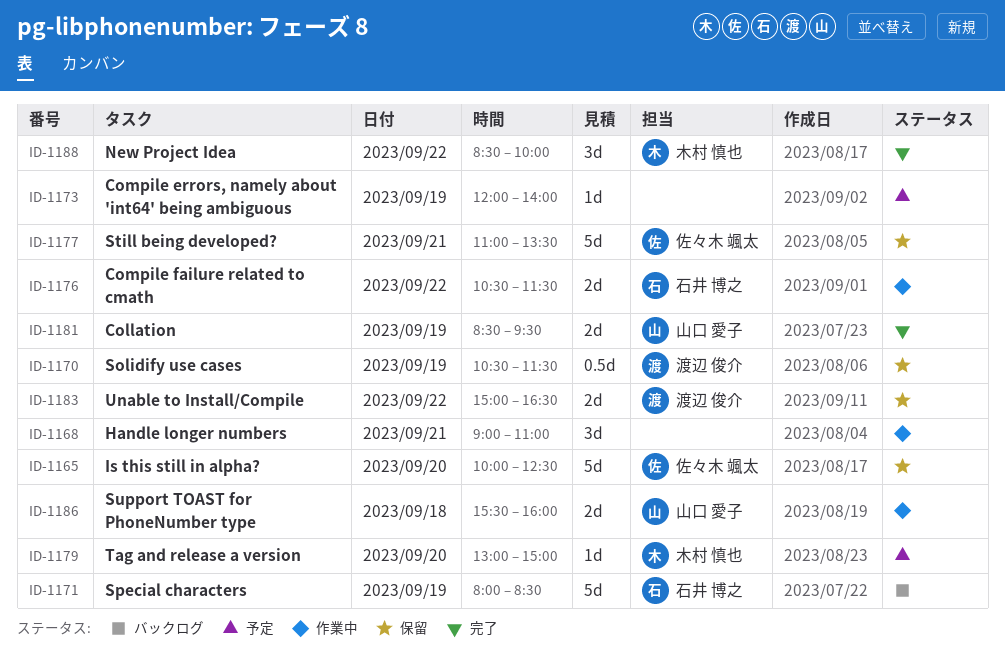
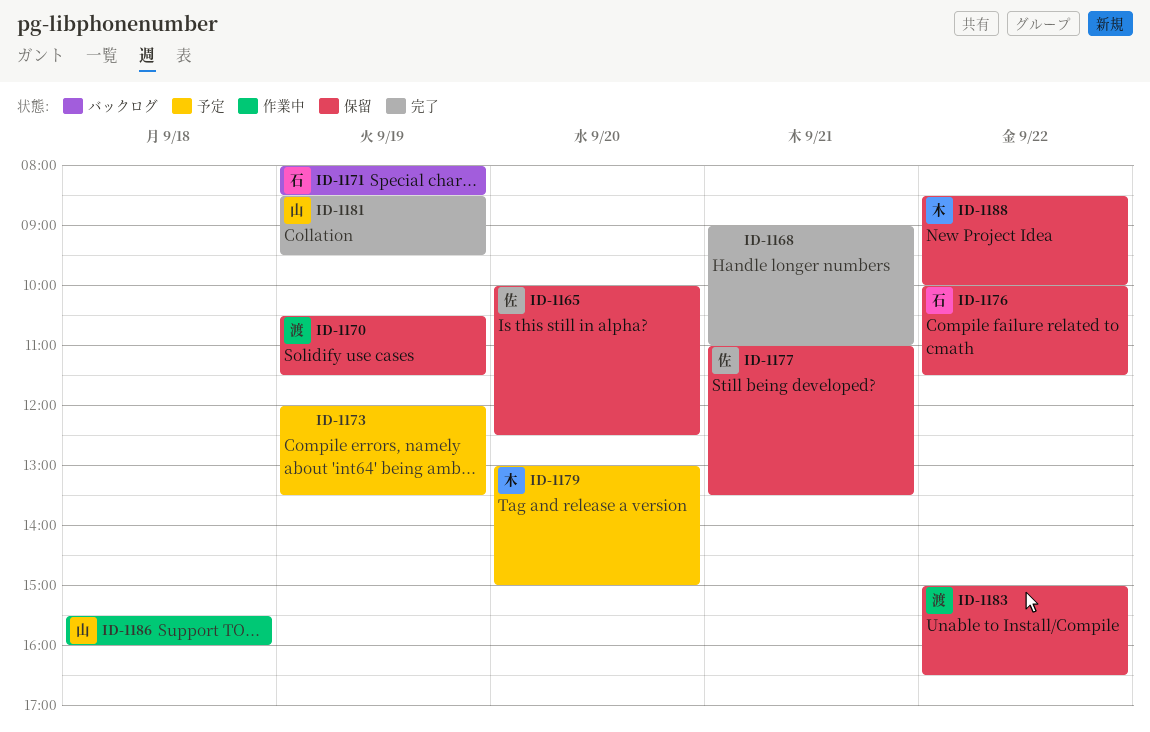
ID-1168, status: 作業中 -> 完了
ID-1173, ends: 14:00 -> 13:30
ID-1176, status: 作業中 -> 保留
ID-1176, begins: 10:30 -> 10:00
ID-1188, status: 完了 -> 保留

